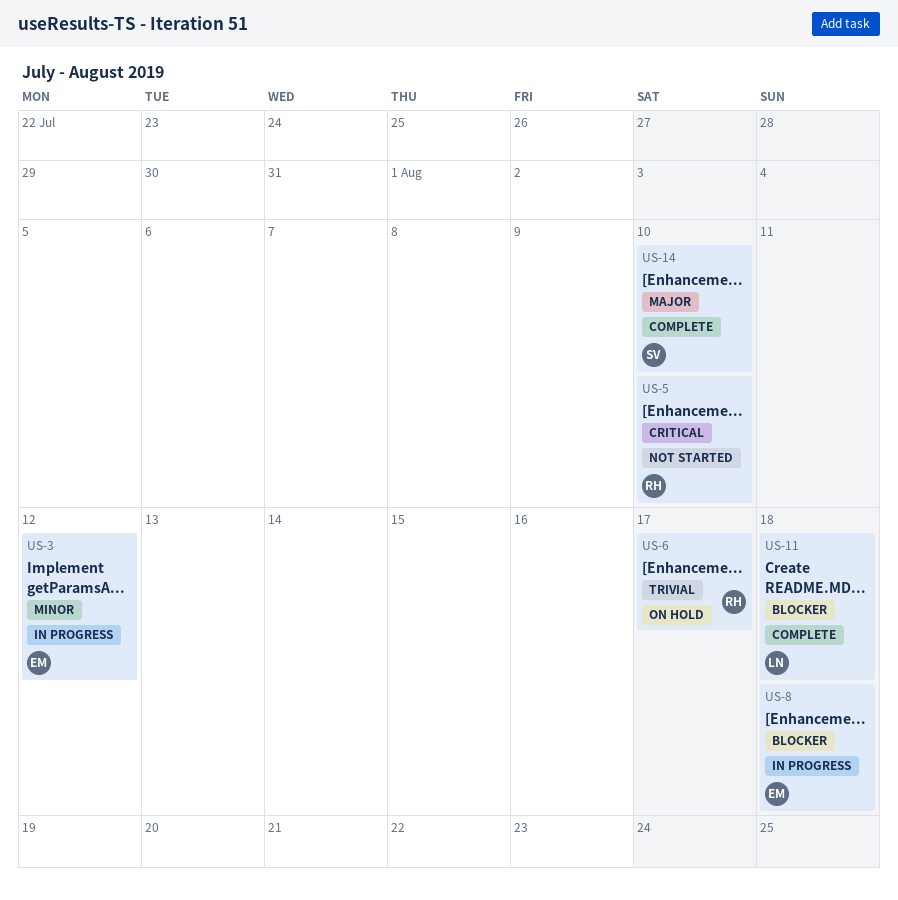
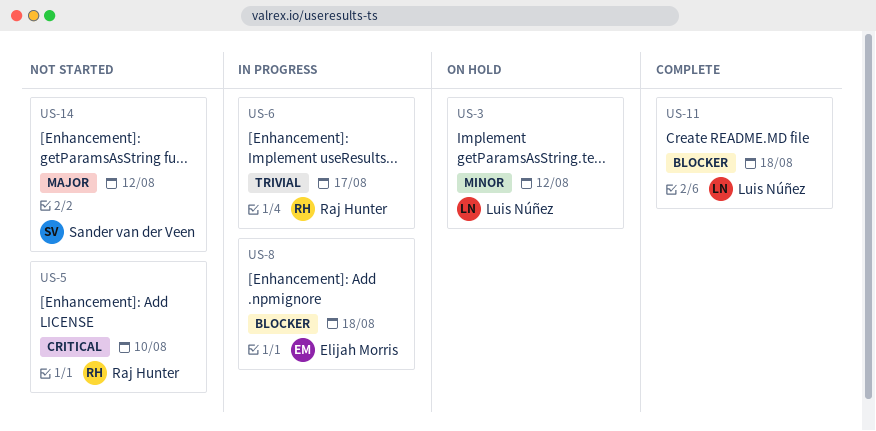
US-3, status: In progress -> On hold
US-3, owner: Elijah Morris -> Luis Núñez
US-6, status: On hold -> In progress
US-14, status: Complete -> Not started
US-14, due: Aug 10 -> Aug 12

